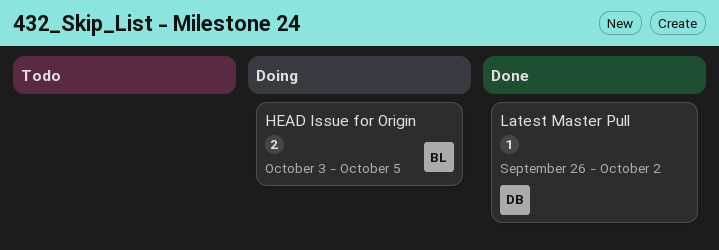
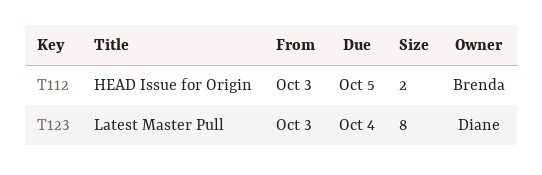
Latest Master Pull, estimate: 1 -> 8
Latest Master Pull, start: Sep 26 -> Oct 3
Latest Master Pull, due: Oct 2 -> Oct 4

